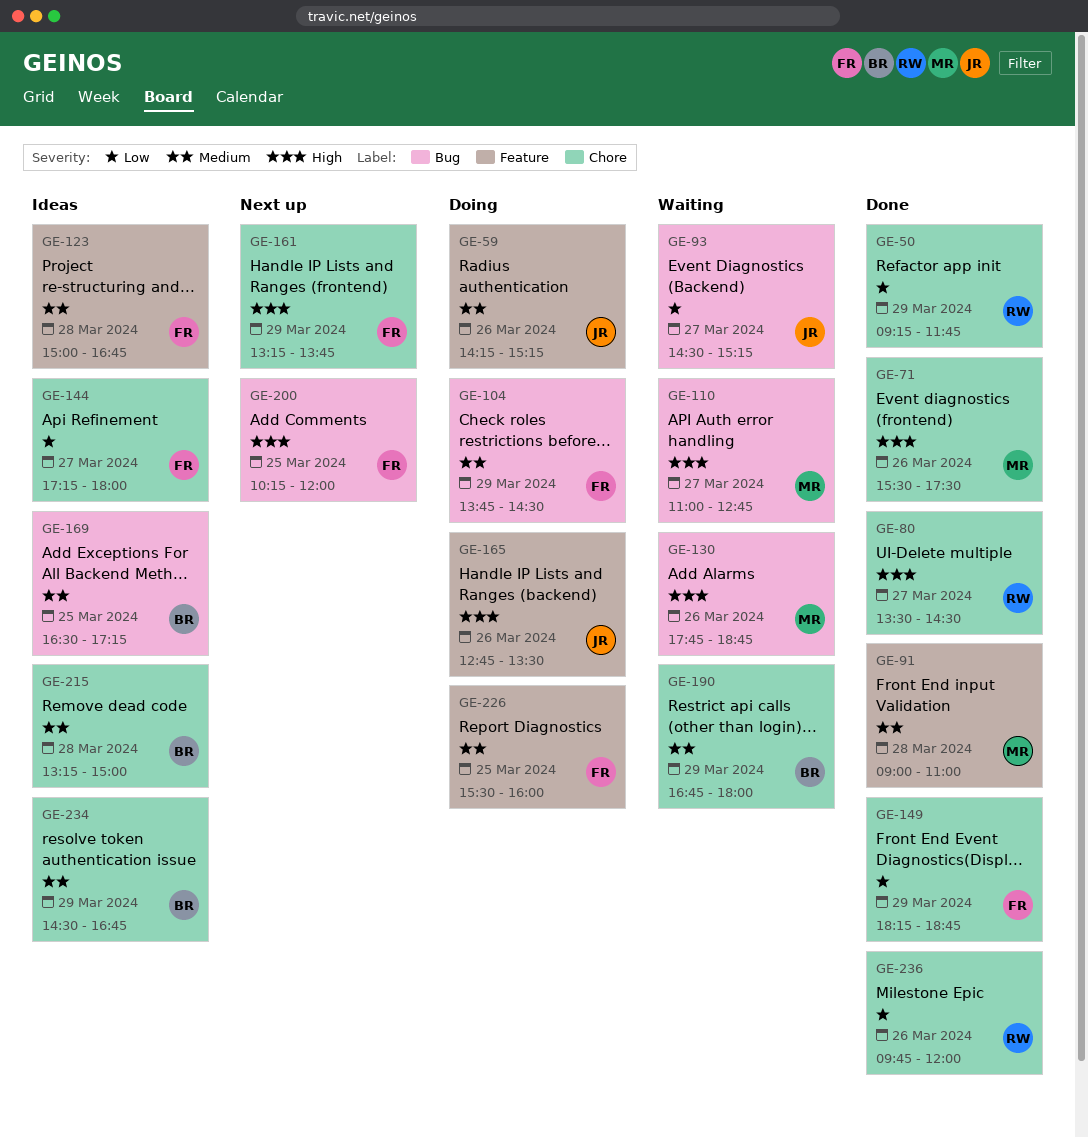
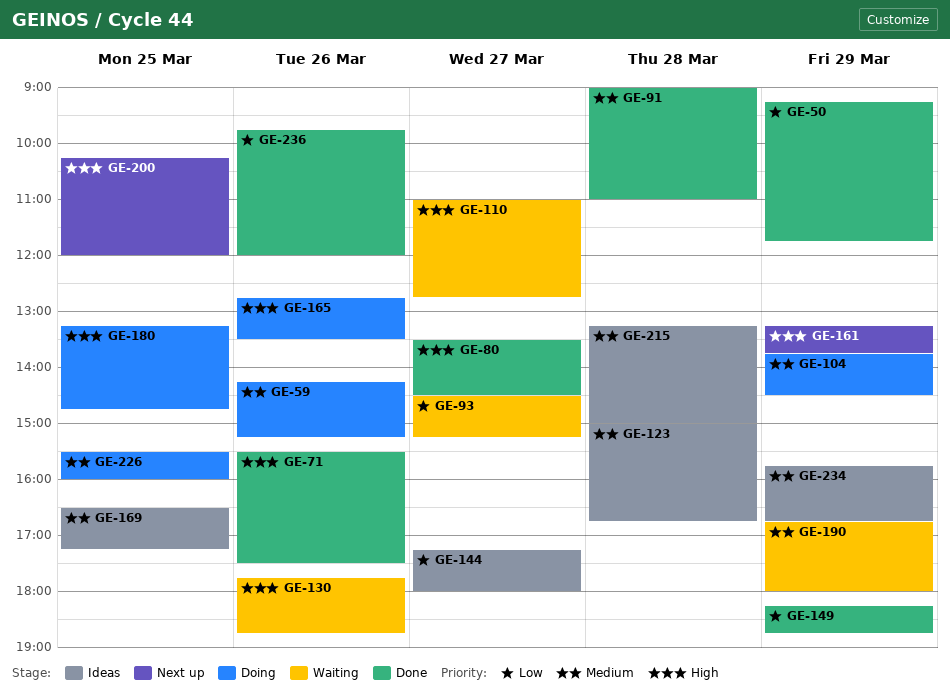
GE-180: none -> present
GE-234, begins: 14:30 -> 15:45

